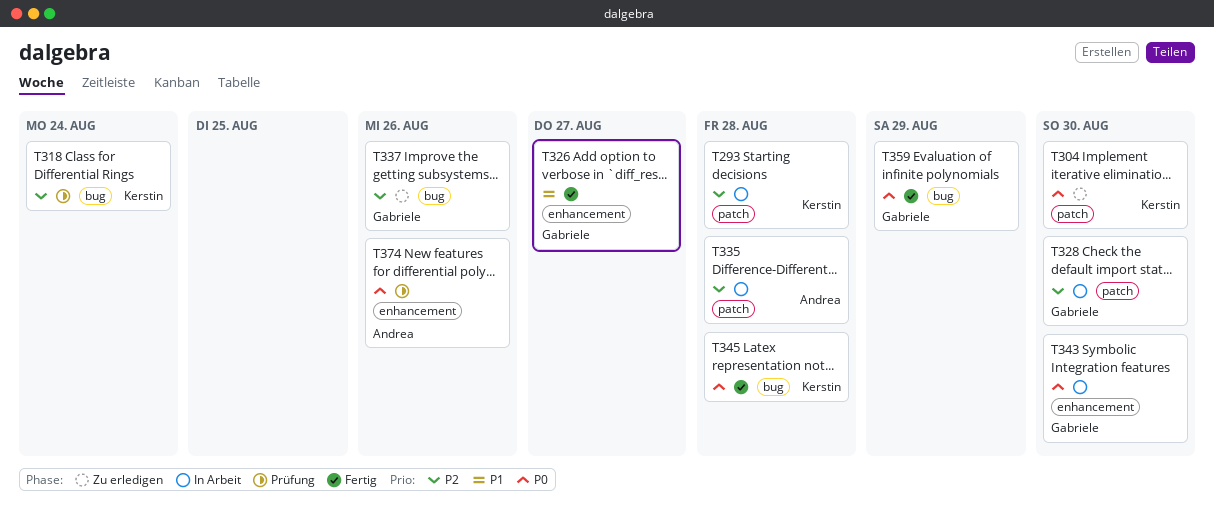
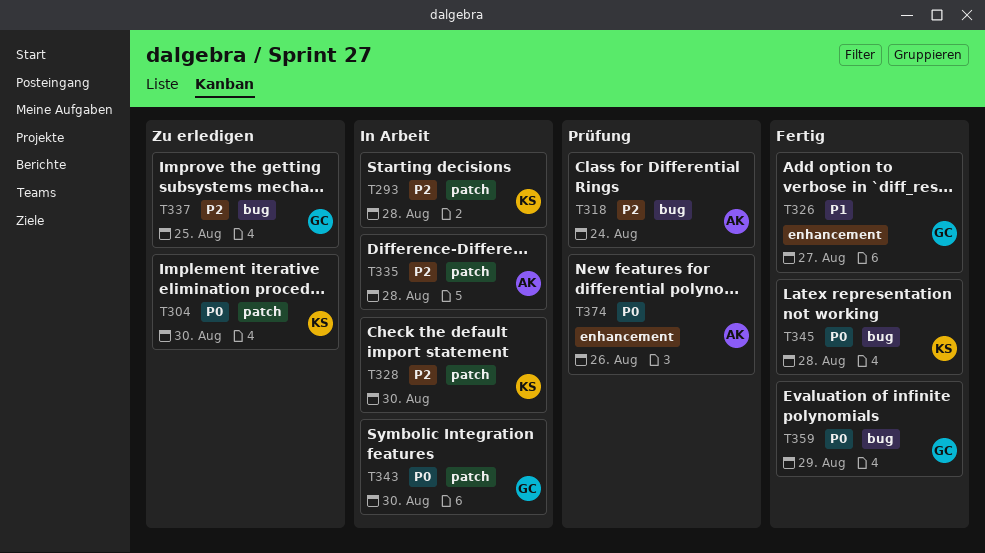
T318, owner: Kerstin -> Andrea
T328, owner: Gabriele -> Kerstin
T337, due: Aug 26 -> Aug 25
T343, label: enhancement -> patch

